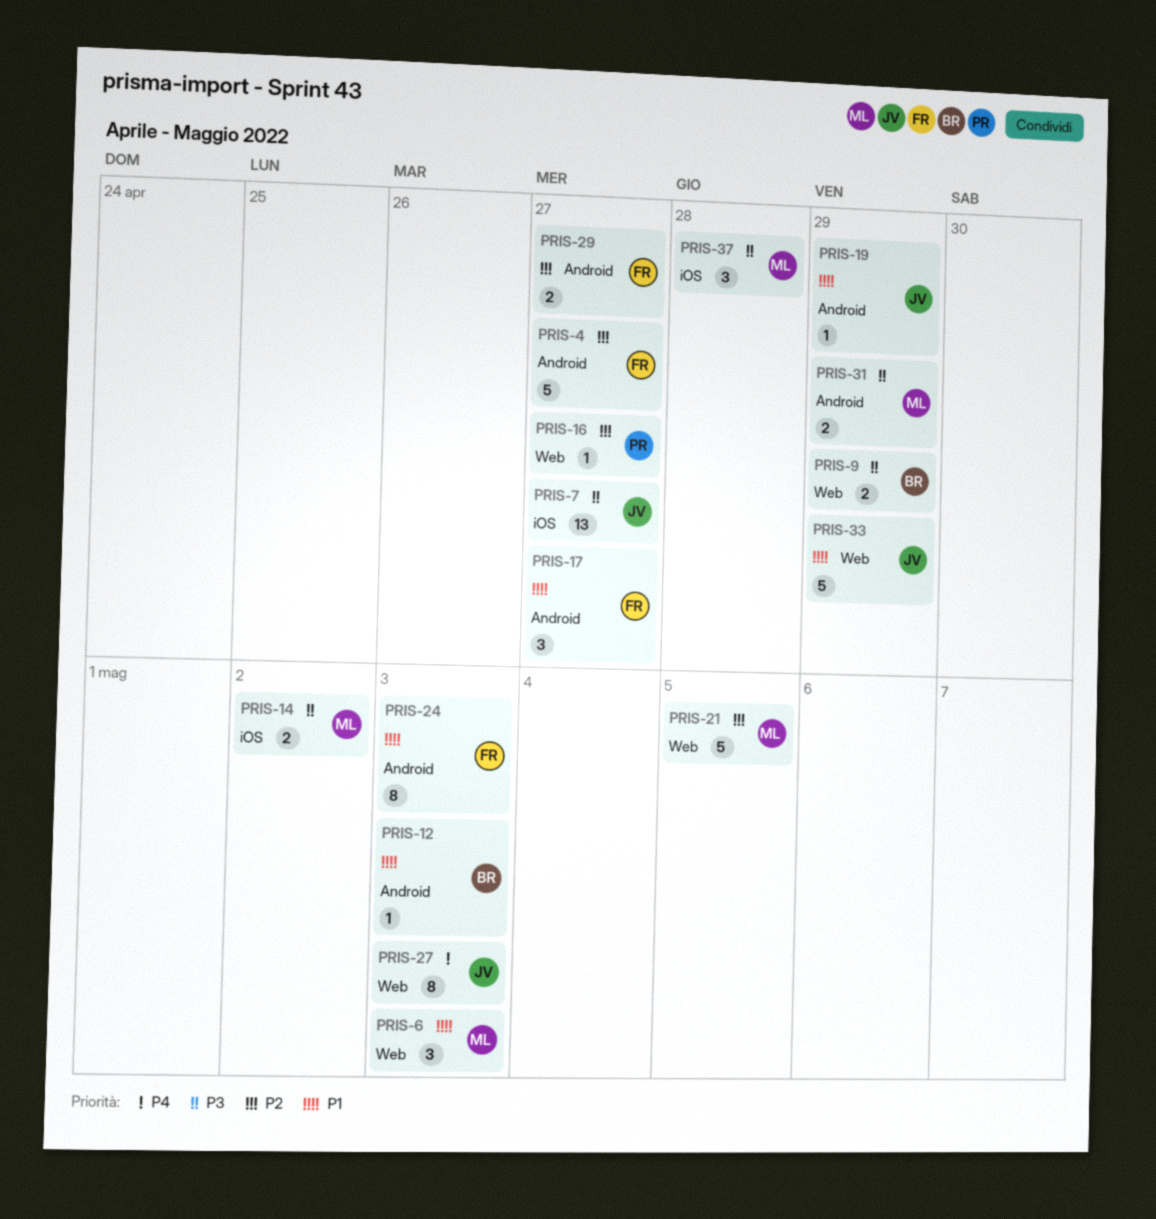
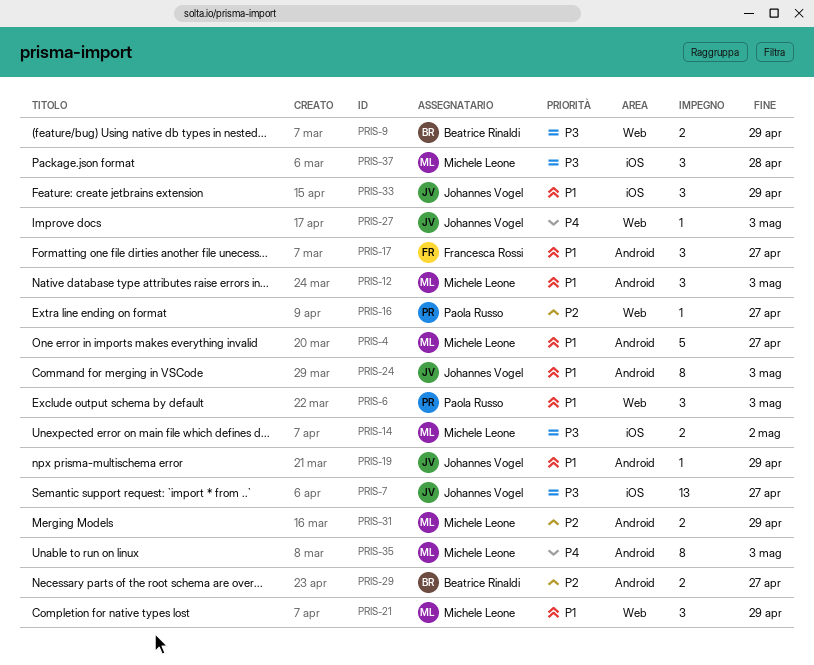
PRIS-4, owner: Francesca Rossi -> Michele Leone
PRIS-4, priority: P2 -> P1
PRIS-6, owner: Michele Leone -> Paola Russo
PRIS-12, owner: Beatrice Rinaldi -> Michele Leone
PRIS-12, estimate: 1 -> 3
PRIS-21, priority: P2 -> P1
PRIS-21, estimate: 5 -> 3
PRIS-21, due: May 5 -> Apr 29
PRIS-24, owner: Francesca Rossi -> Johannes Vogel
PRIS-27, estimate: 8 -> 1
PRIS-29, owner: Francesca Rossi -> Beatrice Rinaldi
PRIS-31, priority: P3 -> P2
PRIS-33, label: Web -> iOS
PRIS-33, estimate: 5 -> 3
PRIS-35: none -> present

